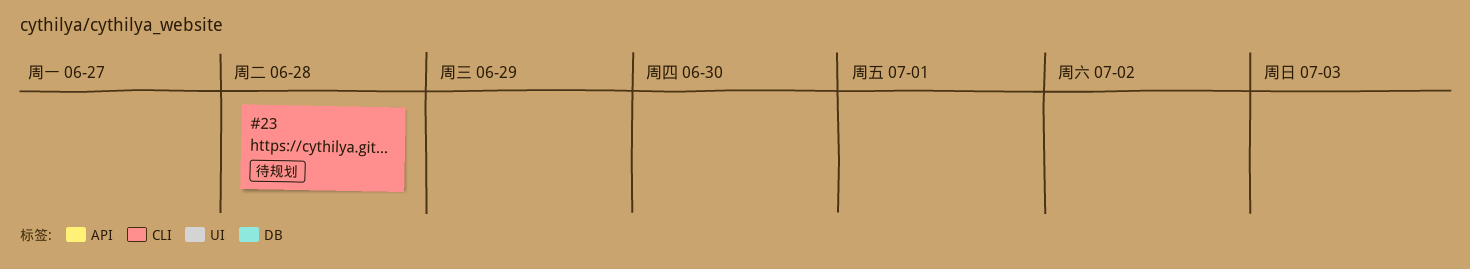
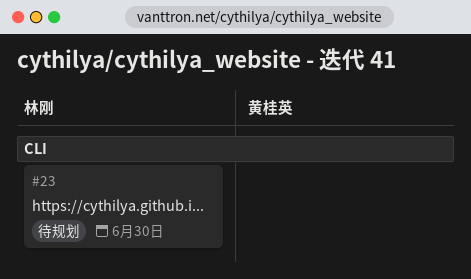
#23, due: Jun 28 -> Jun 30

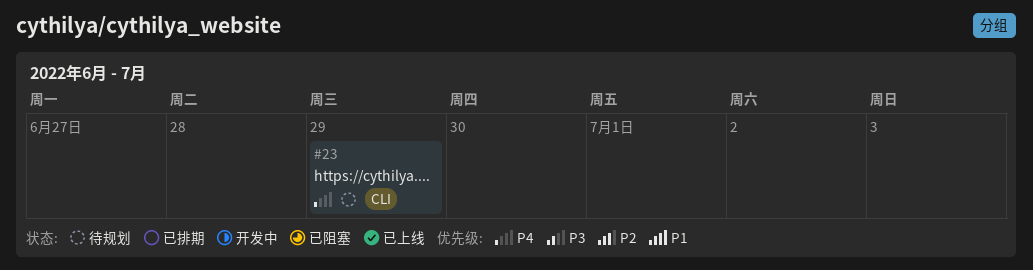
#23, due: Jun 30 -> Jun 29

